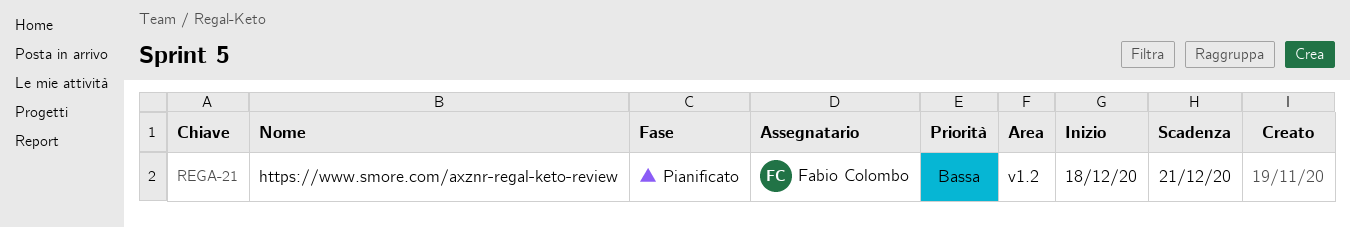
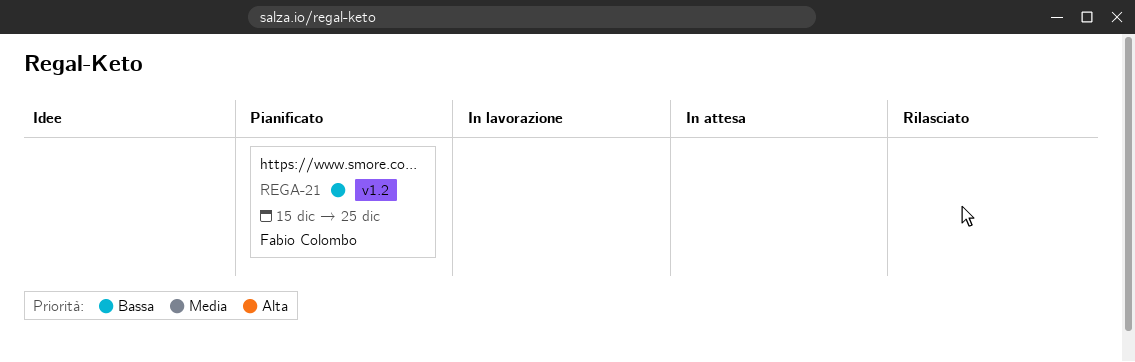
REGA-21, start: Dec 18 -> Dec 15
REGA-21, due: Dec 21 -> Dec 25

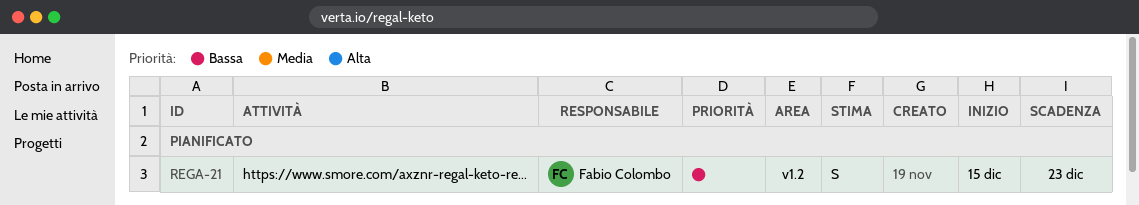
REGA-21, due: Dec 25 -> Dec 23

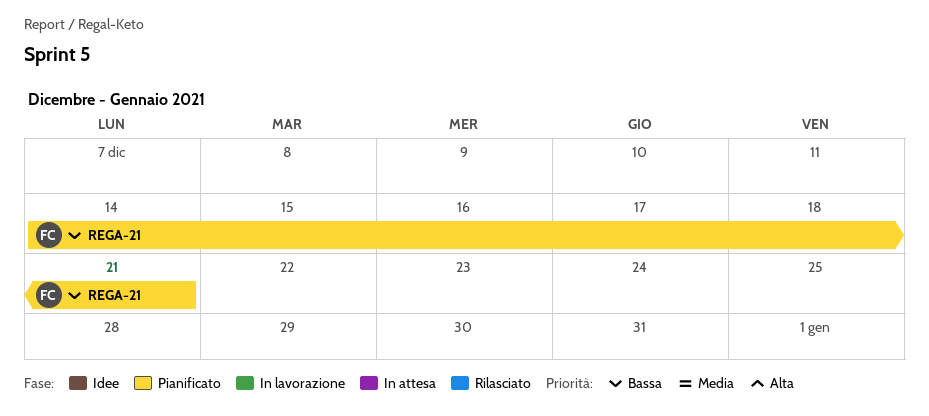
REGA-21, start: Dec 15 -> Dec 14
REGA-21, due: Dec 23 -> Dec 21

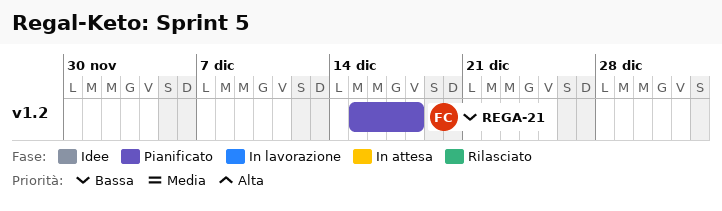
REGA-21, start: Dec 14 -> Dec 15
REGA-21, due: Dec 21 -> Dec 18

